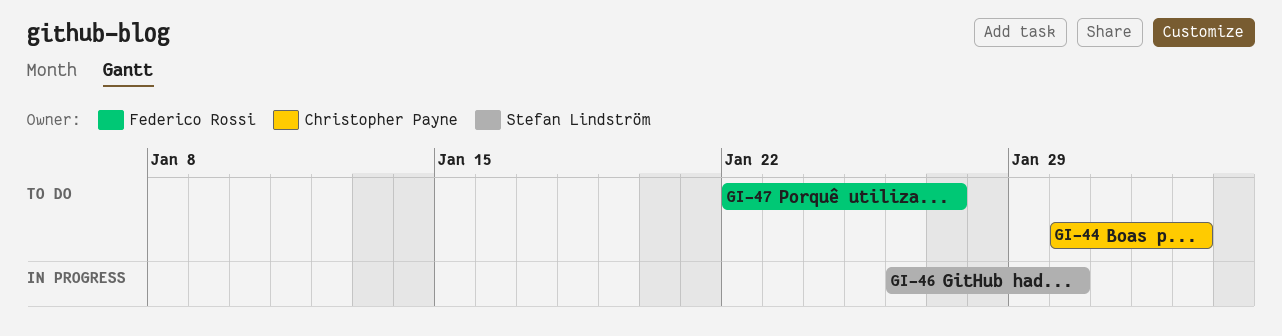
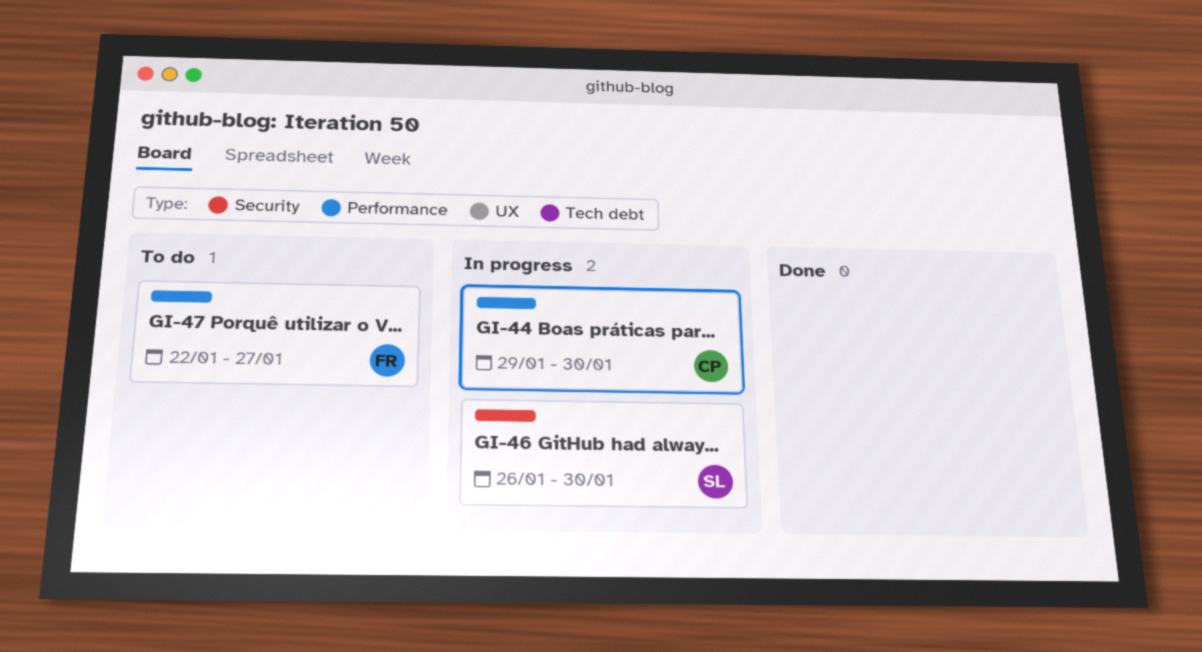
GI-44, status: To do -> In progress
GI-44, start: Jan 30 -> Jan 29
GI-44, due: Feb 2 -> Jan 30

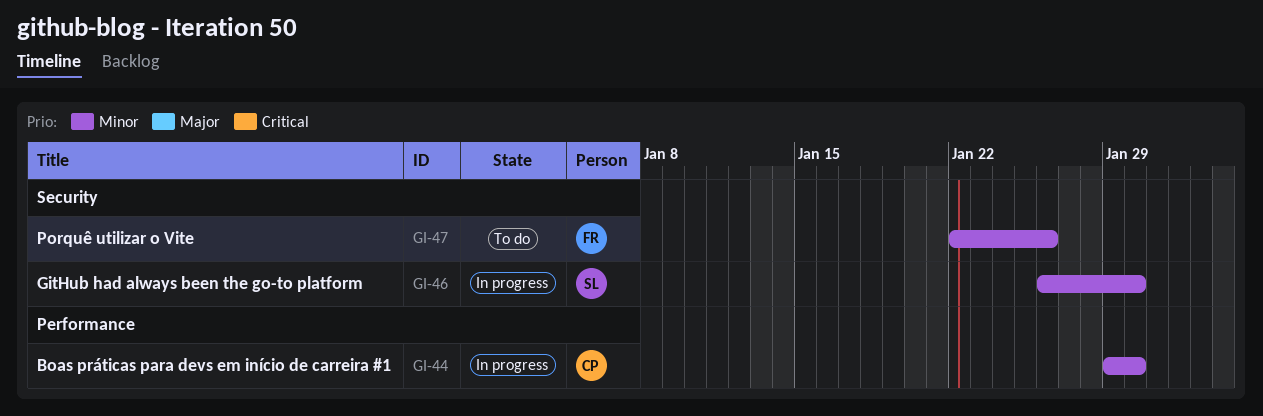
GI-47, label: Performance -> Security
GI-47, due: Jan 27 -> Jan 26

